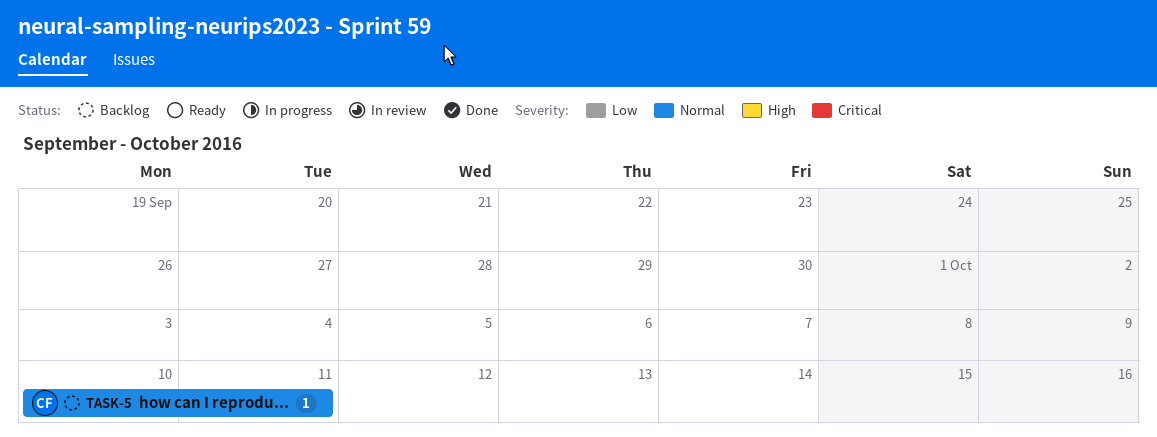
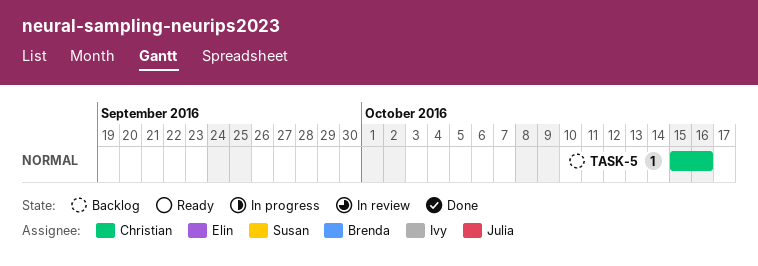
TASK-5, start: Oct 10 -> Oct 15
TASK-5, due: Oct 11 -> Oct 16

